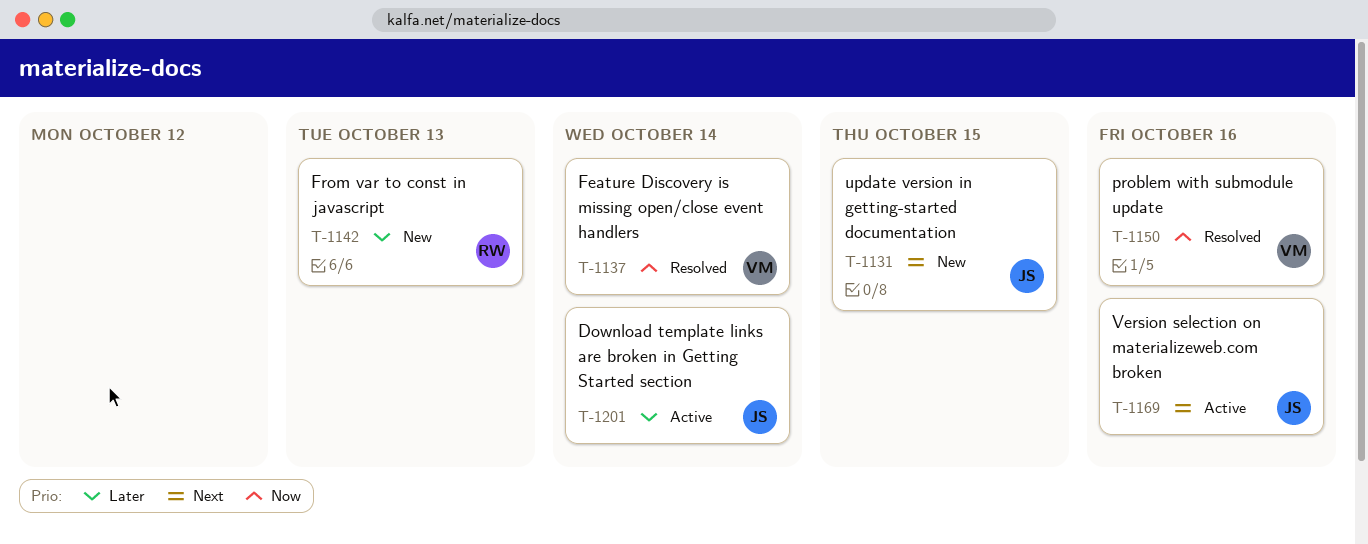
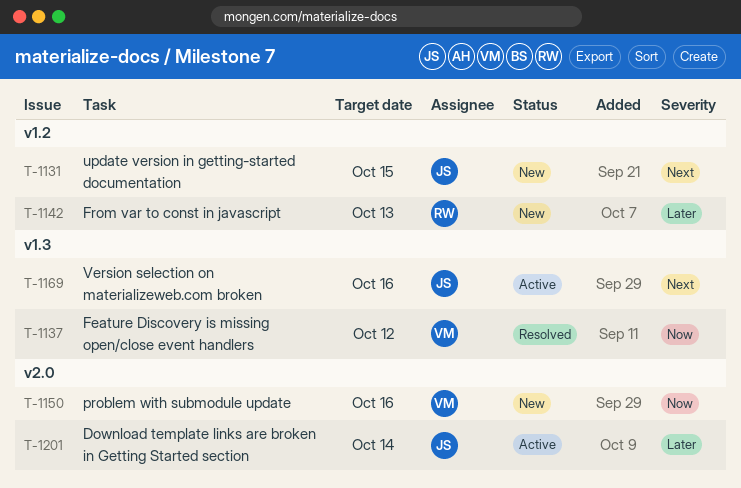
T-1137, due: Oct 14 -> Oct 12
T-1150, status: Resolved -> New

